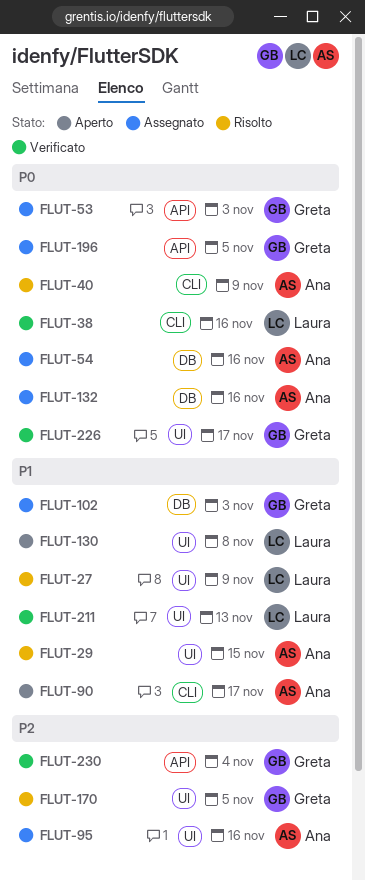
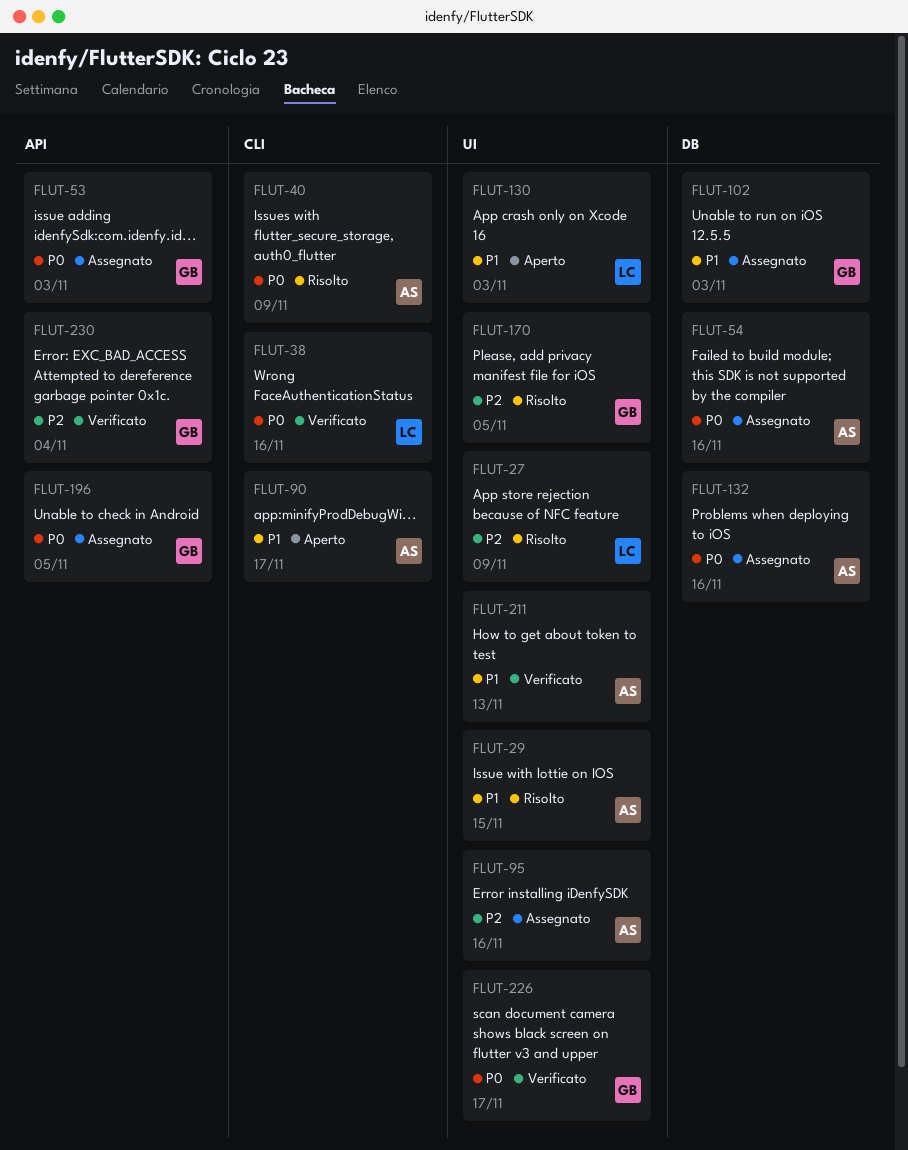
FLUT-27, priority: P1 -> P2
FLUT-130, due: Nov 8 -> Nov 3
FLUT-211, owner: Laura -> Ana

